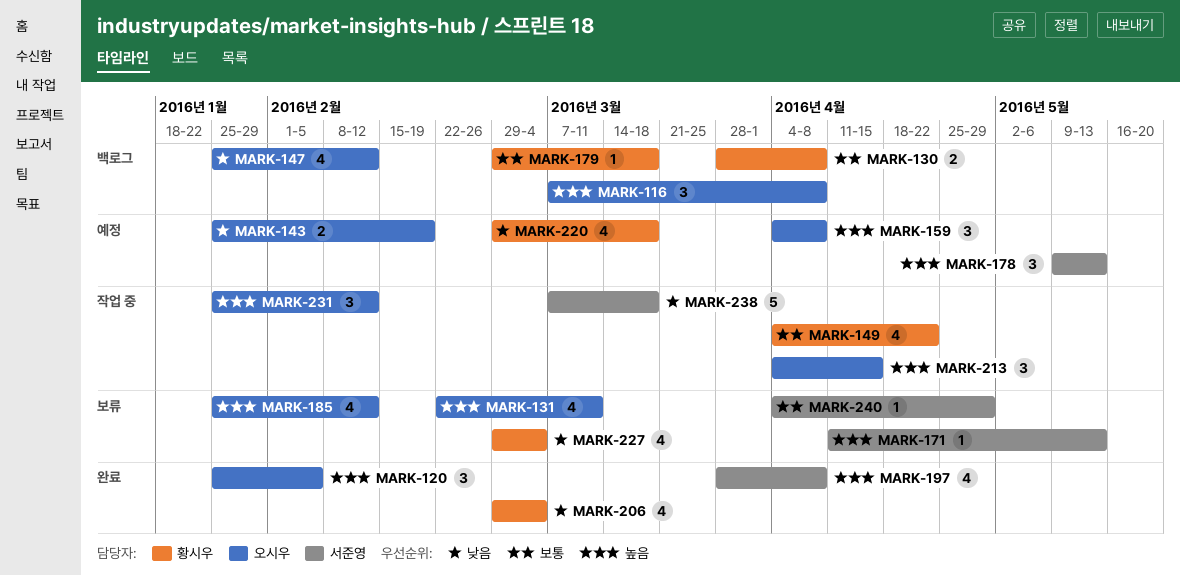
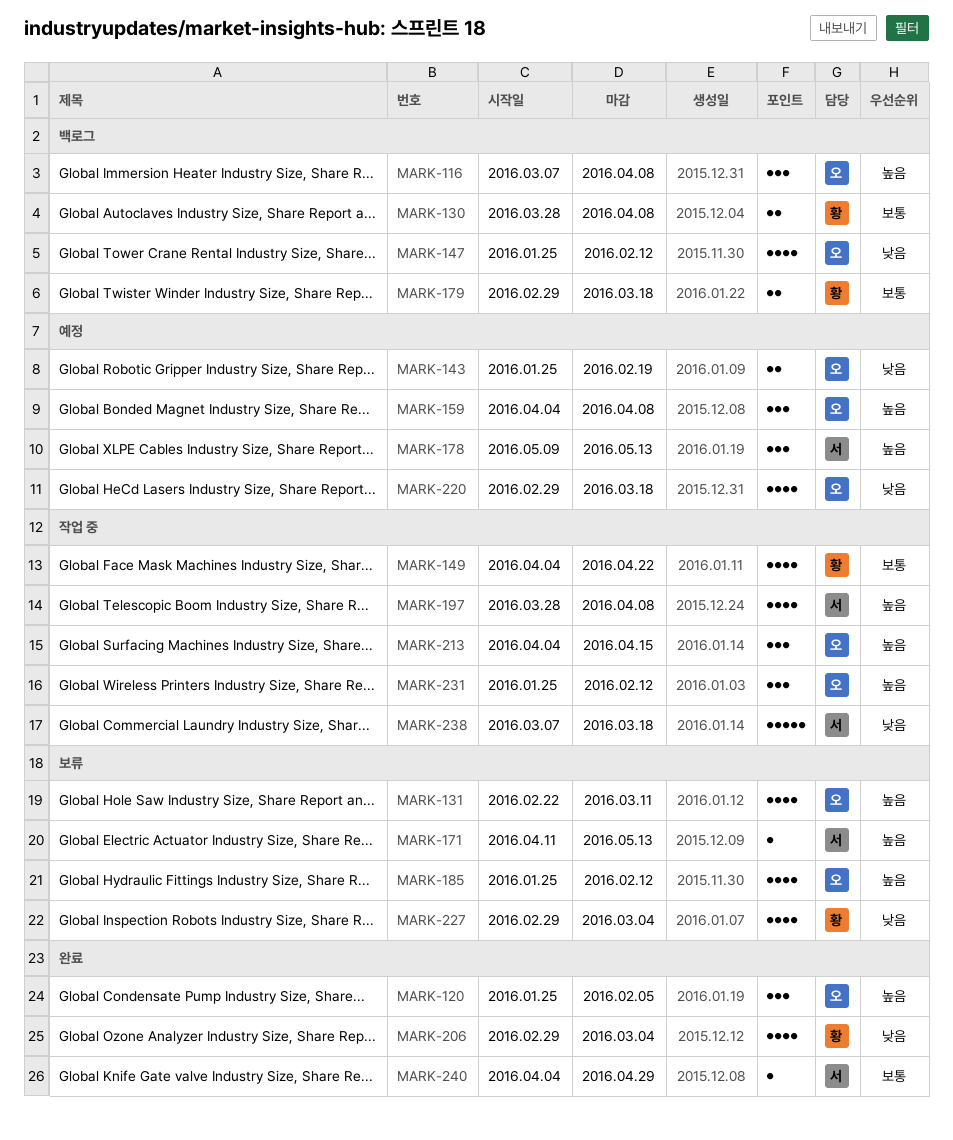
MARK-179, estimate: 1 -> 2
MARK-197, status: 완료 -> 작업 중
MARK-220, owner: 황시우 -> 오시우
MARK-240, status: 보류 -> 완료

